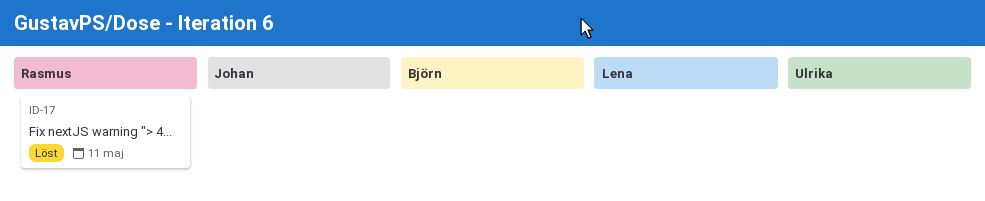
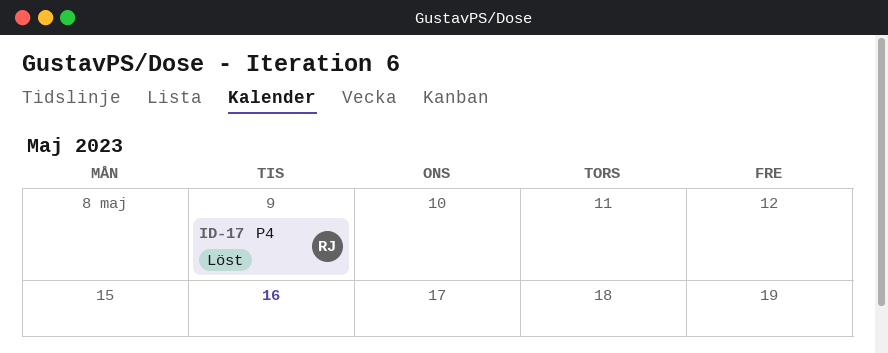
ID-17, due: May 11 -> May 9

